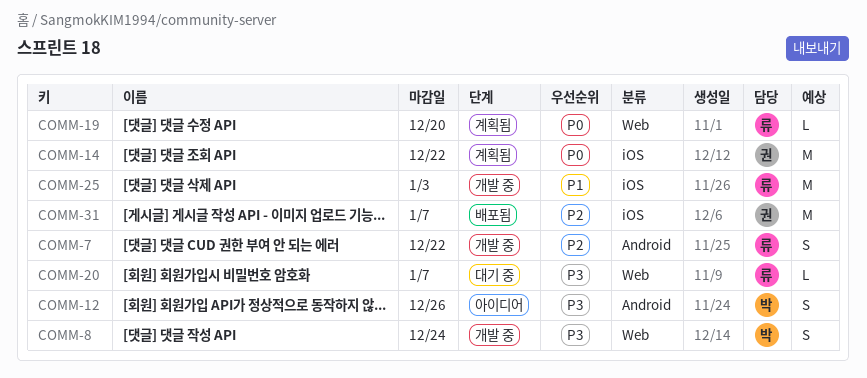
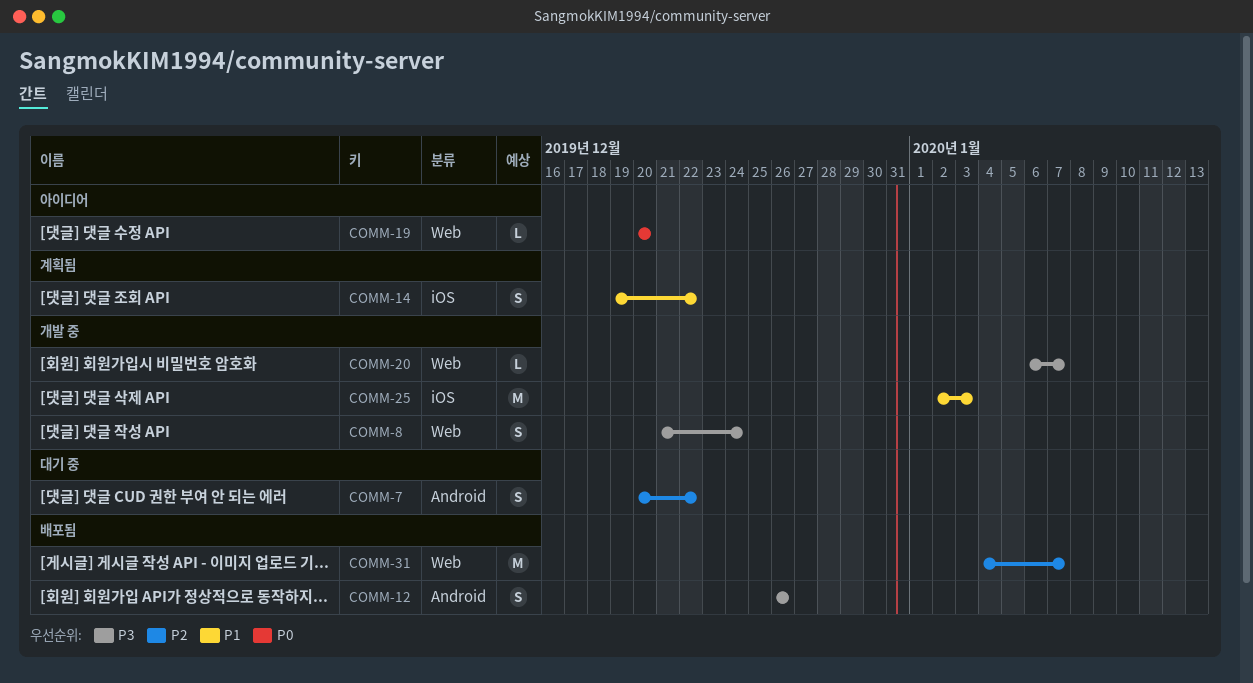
COMM-7, status: 개발 중 -> 대기 중
COMM-12, status: 아이디어 -> 배포됨
COMM-14, priority: P0 -> P1
COMM-14, estimate: M -> S
COMM-19, status: 계획됨 -> 아이디어
COMM-20, status: 대기 중 -> 개발 중
COMM-31, label: iOS -> Web

